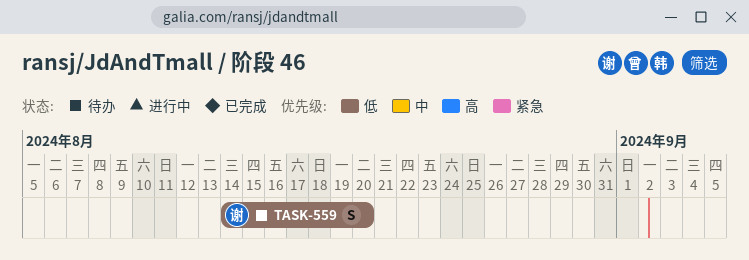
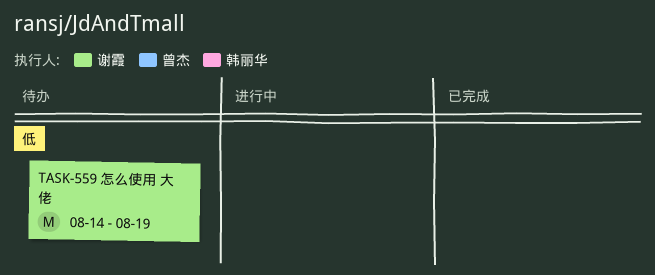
TASK-559, estimate: S -> M
TASK-559, due: Aug 20 -> Aug 19

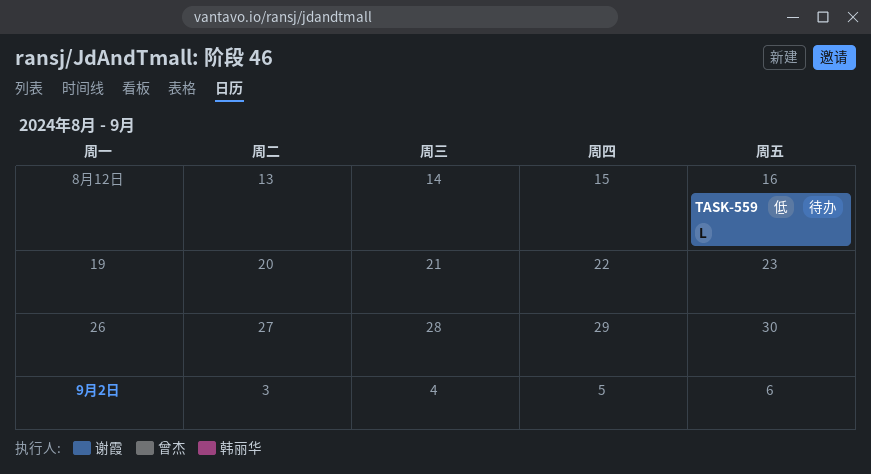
TASK-559, estimate: M -> L
TASK-559, due: Aug 19 -> Aug 16

